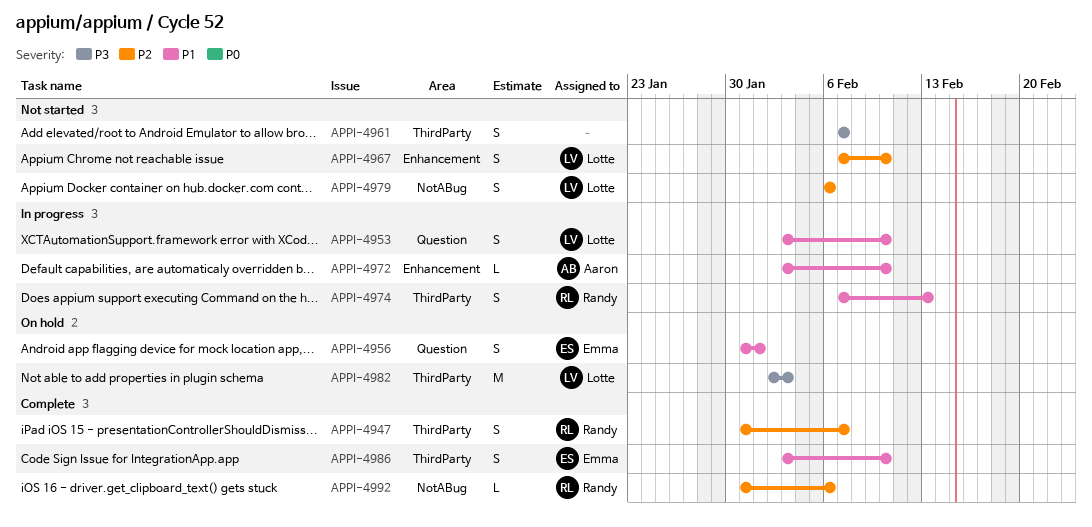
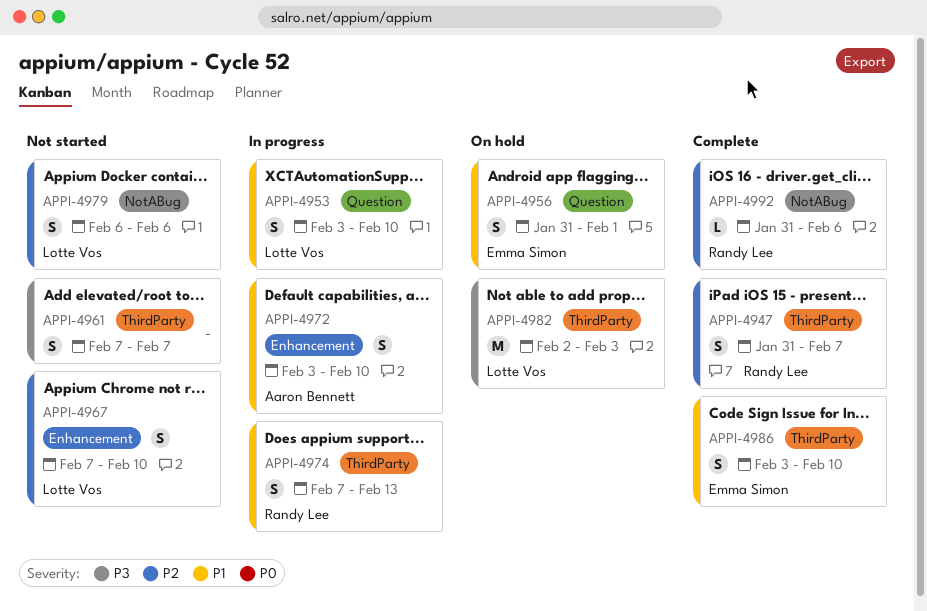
APPI-4972, estimate: L -> S

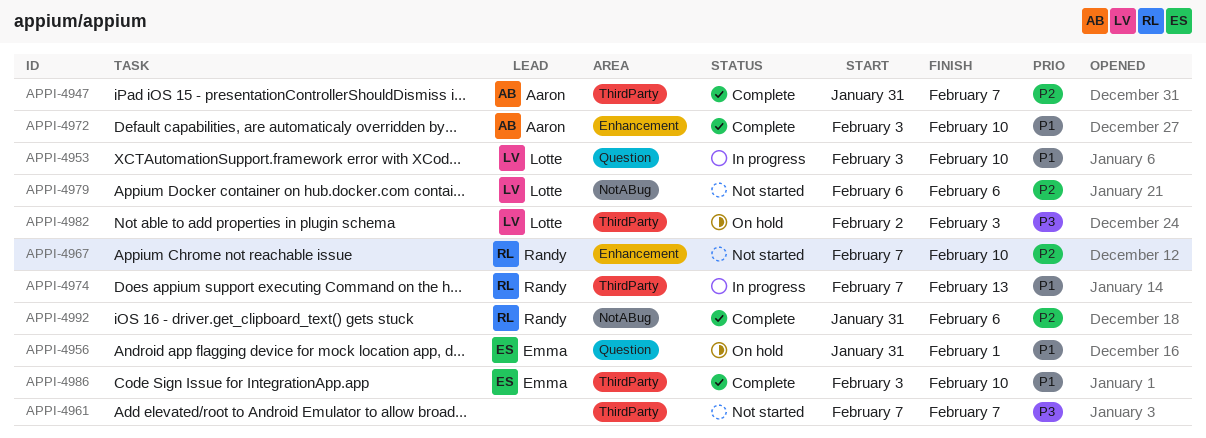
APPI-4947, owner: Randy Lee -> Aaron Bennett
APPI-4967, owner: Lotte Vos -> Randy Lee
APPI-4972, status: In progress -> Complete

